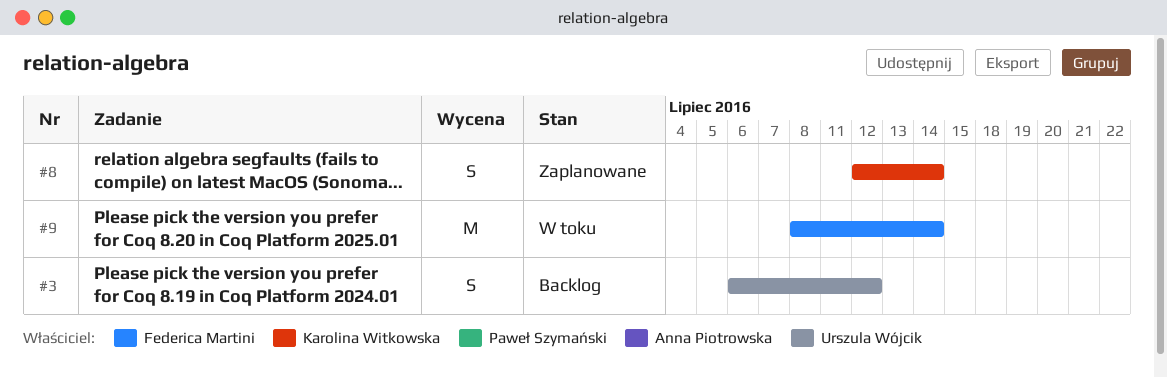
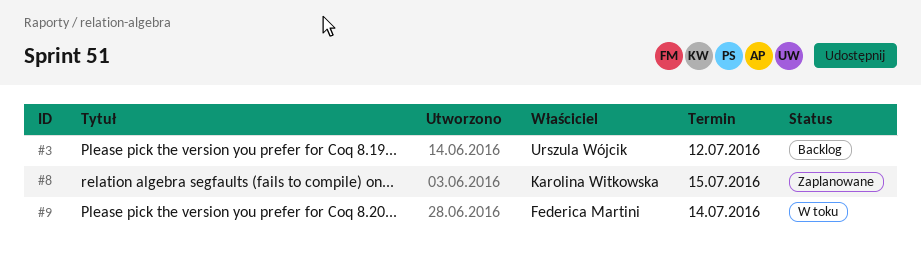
#8, due: Jul 14 -> Jul 15

